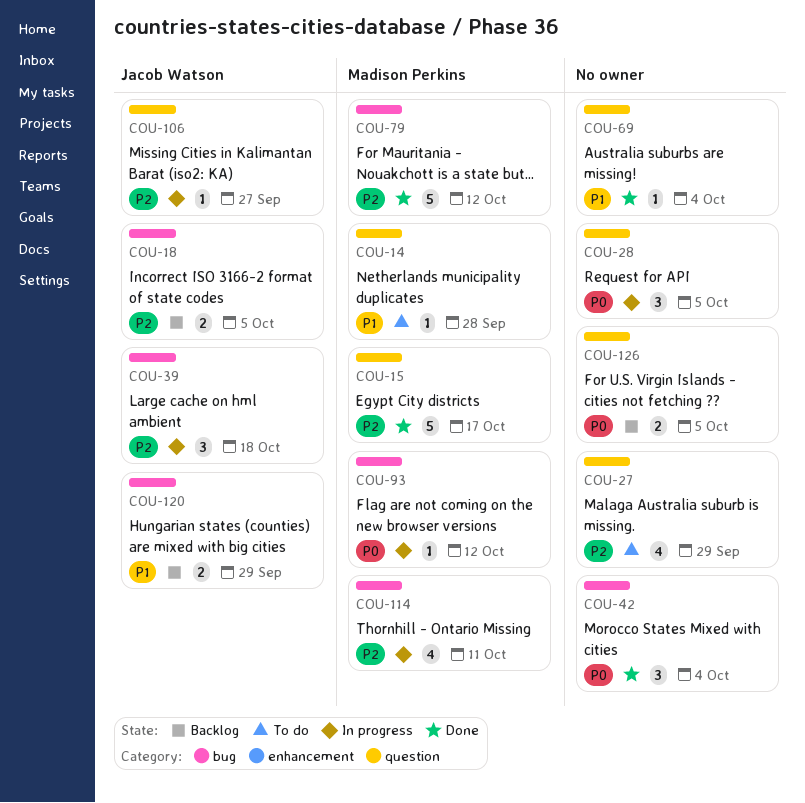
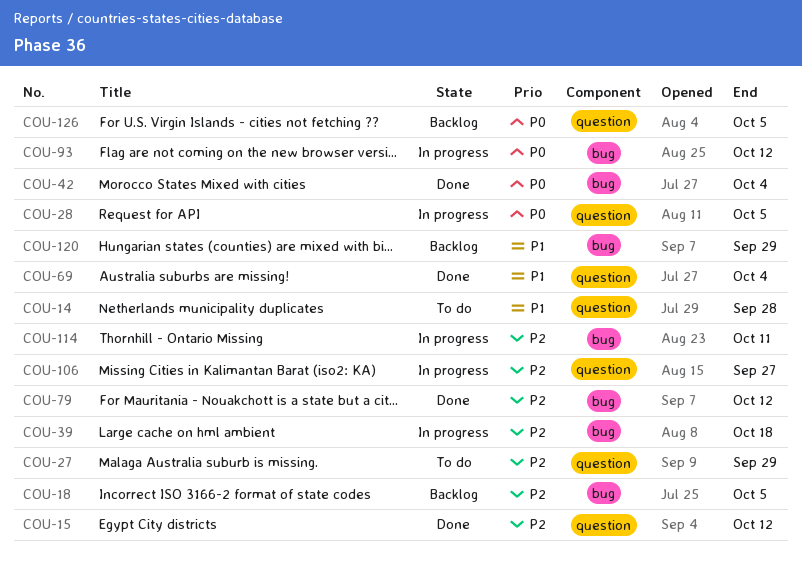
COU-15, due: Oct 17 -> Oct 12

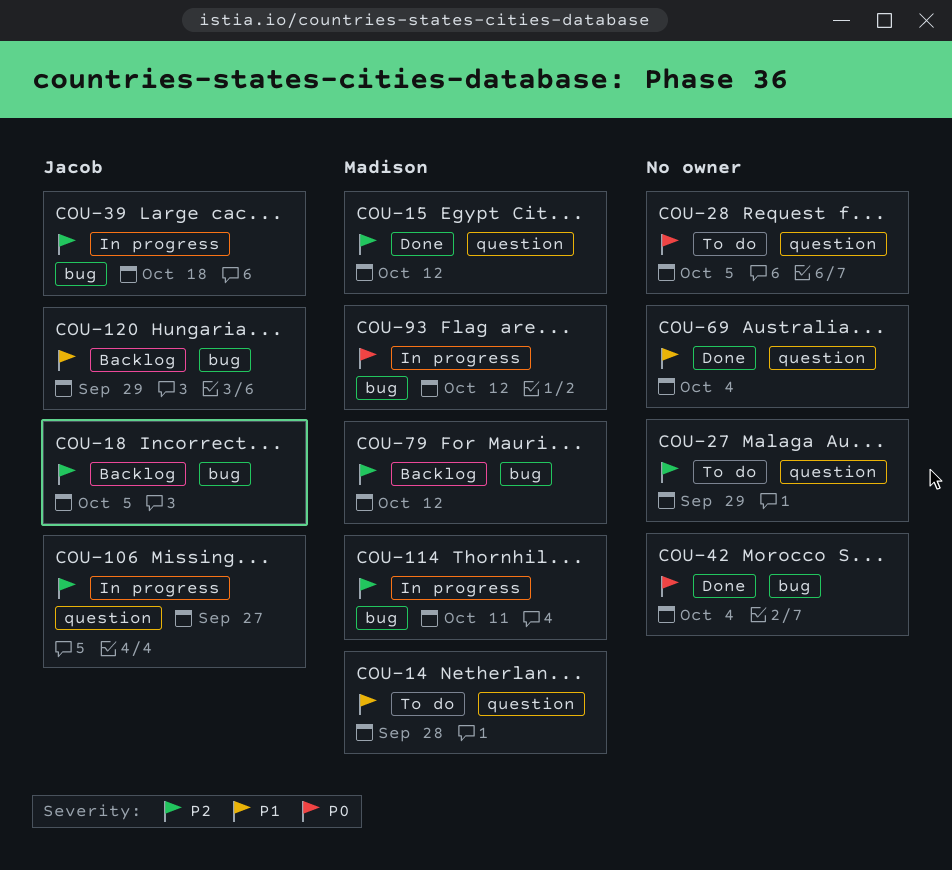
COU-28, status: In progress -> To do
COU-79, status: Done -> Backlog
COU-126: present -> none

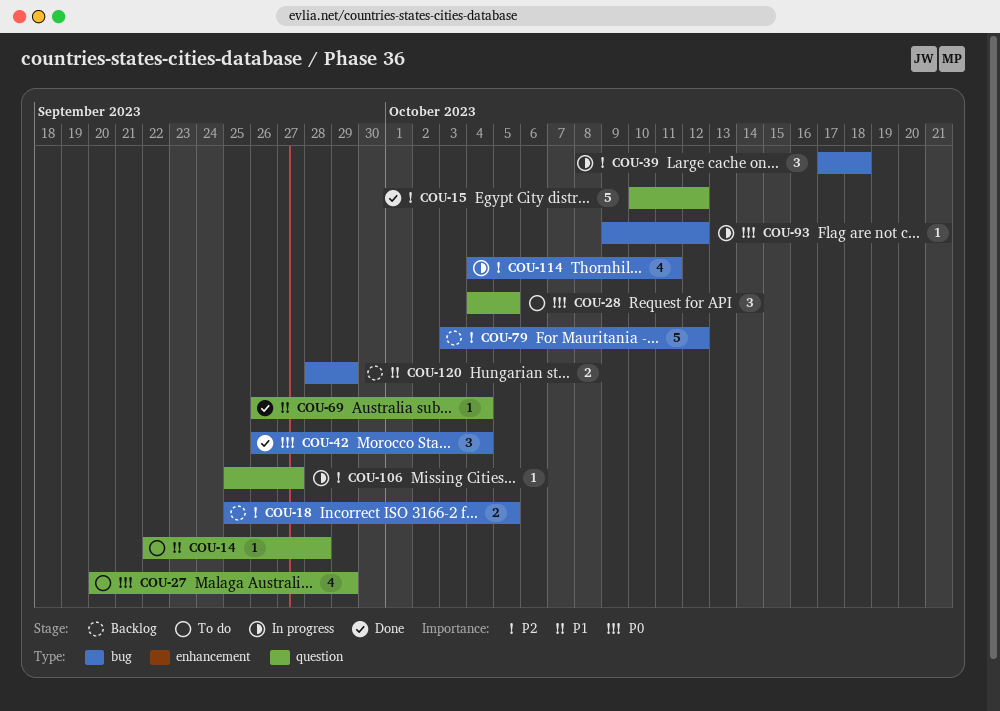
COU-27, priority: P2 -> P0

